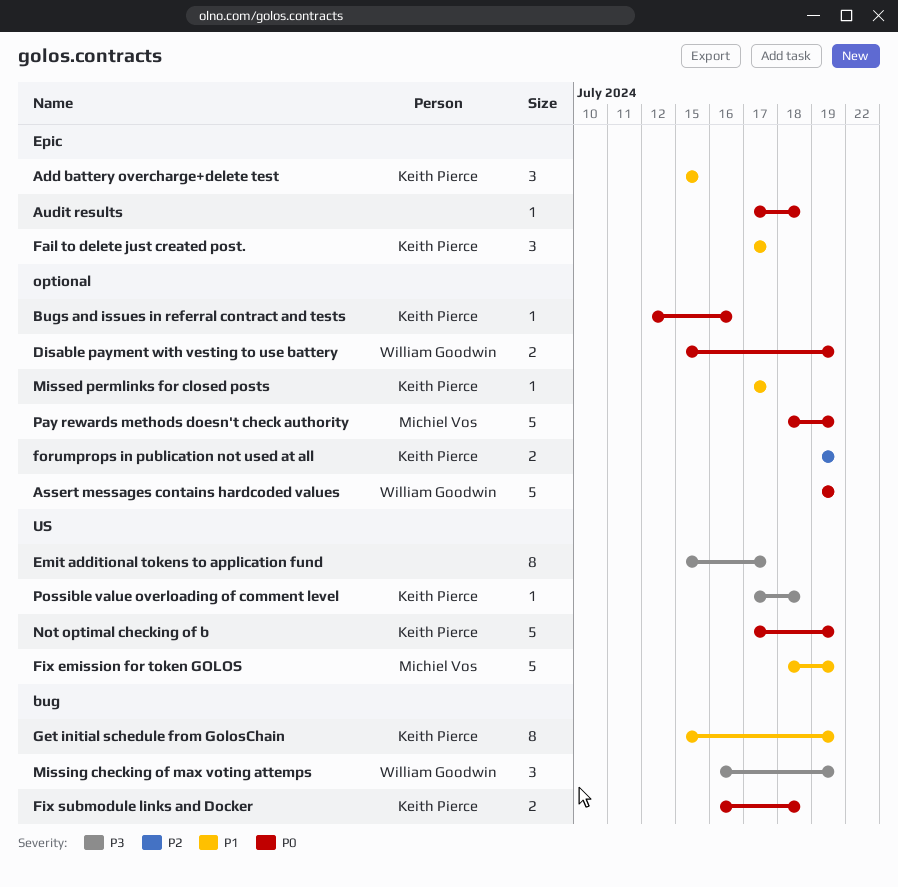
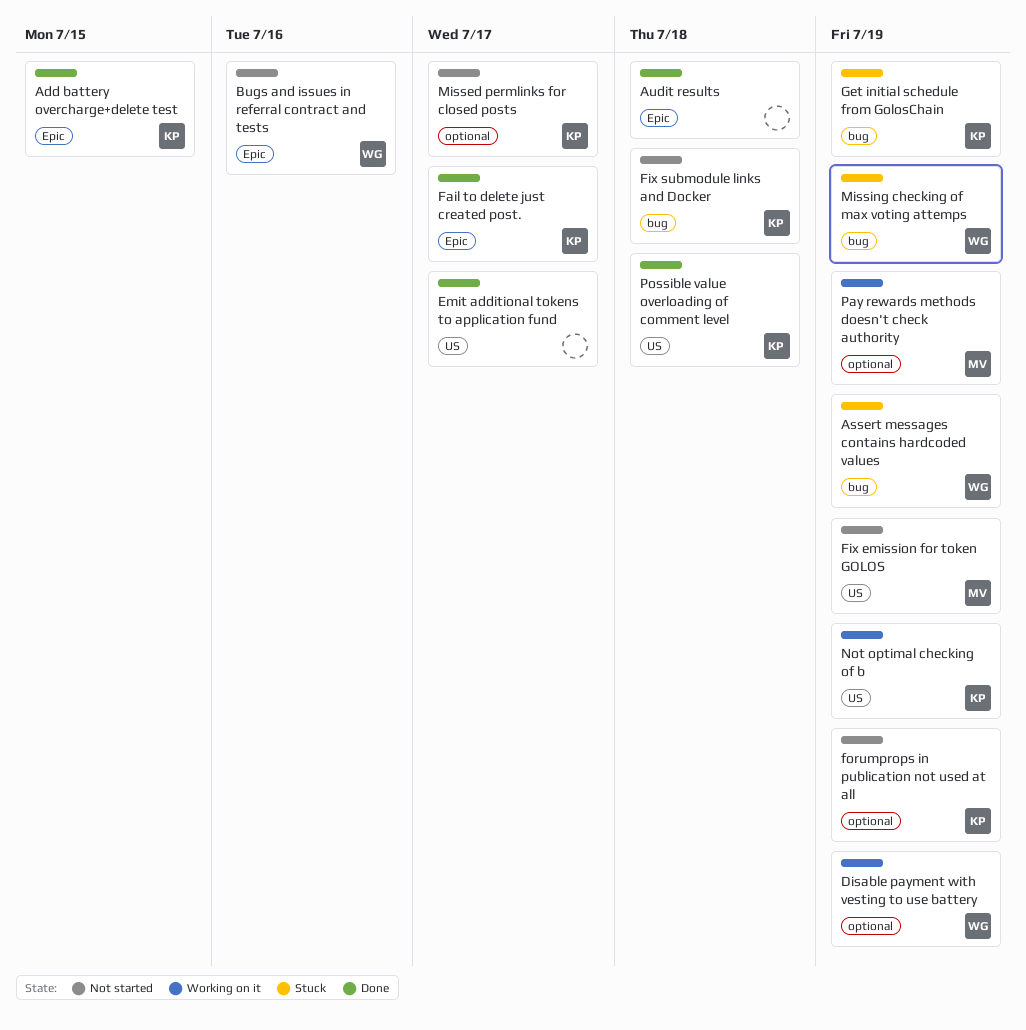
Assert messages contains hardcoded values, label: optional -> bug
Bugs and issues in referral contract and tests, owner: Keith Pierce -> William Goodwin
Bugs and issues in referral contract and tests, label: optional -> Epic

